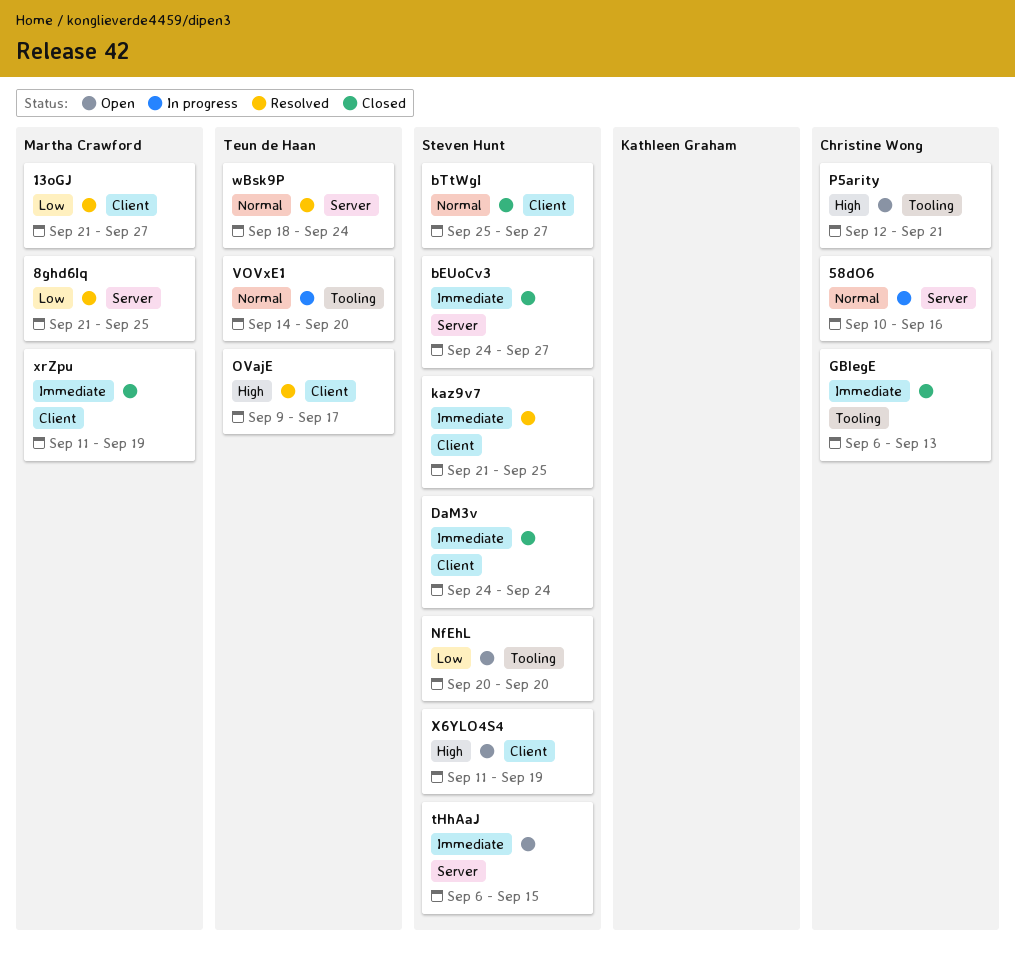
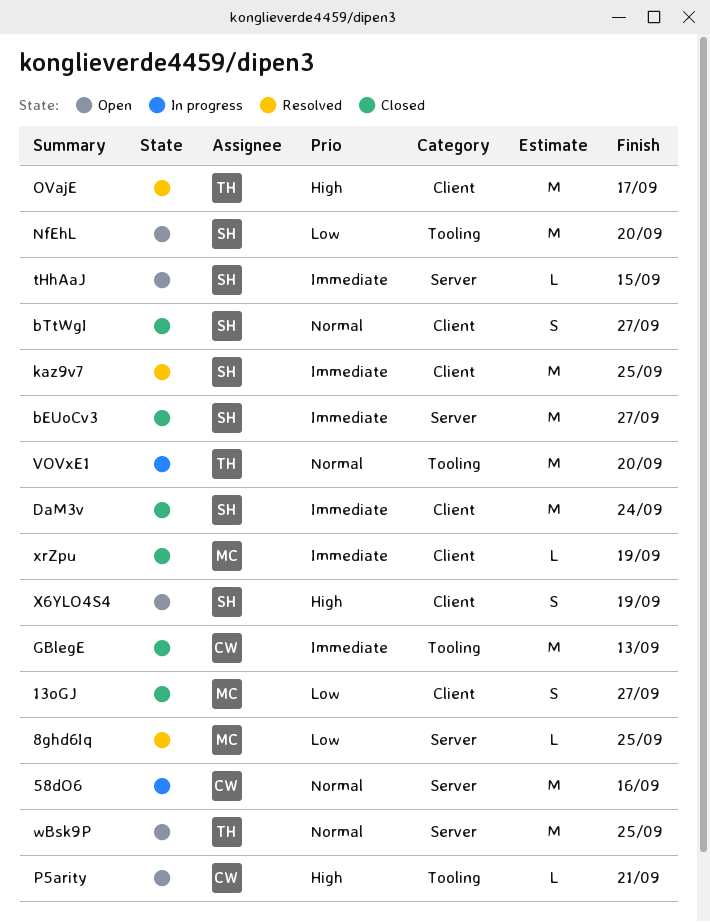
13oGJ, status: Resolved -> Closed
wBsk9P, status: Resolved -> Open
wBsk9P, due: Sep 24 -> Sep 25

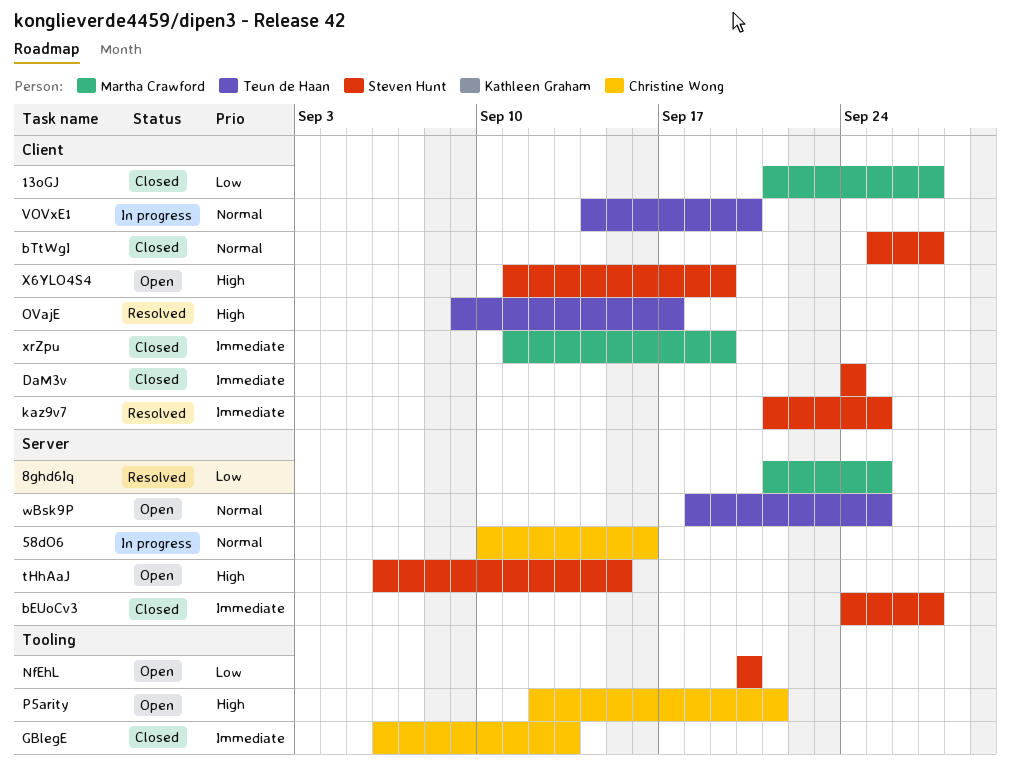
tHhAaJ, priority: Immediate -> High
VOVxE1, label: Tooling -> Client

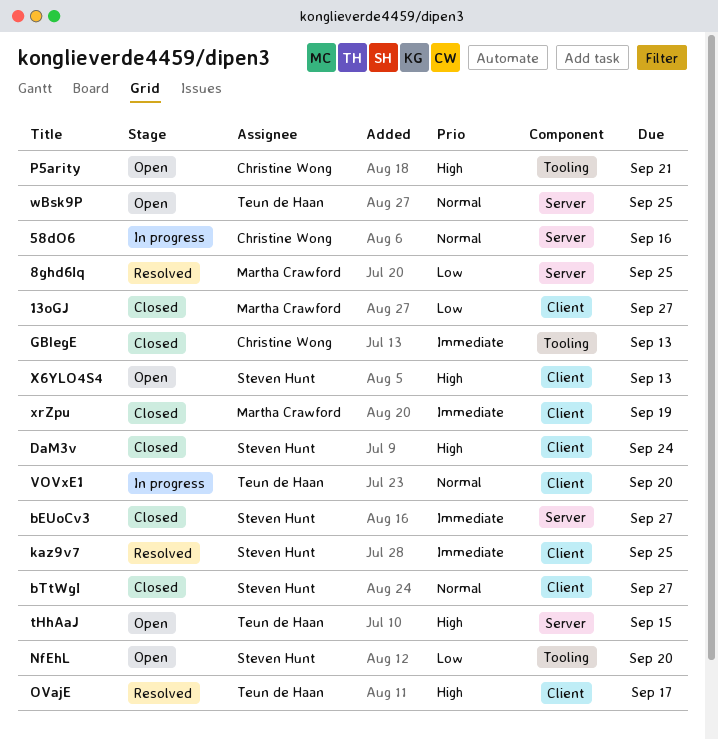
DaM3v, priority: Immediate -> High
tHhAaJ, owner: Steven Hunt -> Teun de Haan
X6YLO4S4, due: Sep 19 -> Sep 13

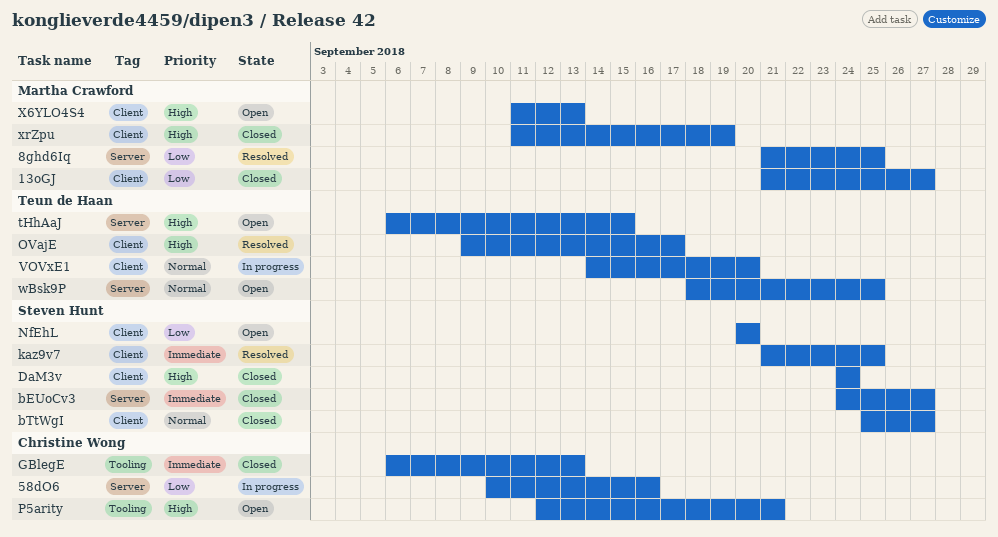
58dO6, priority: Normal -> Low
NfEhL, label: Tooling -> Client
X6YLO4S4, owner: Steven Hunt -> Martha Crawford
xrZpu, priority: Immediate -> High

